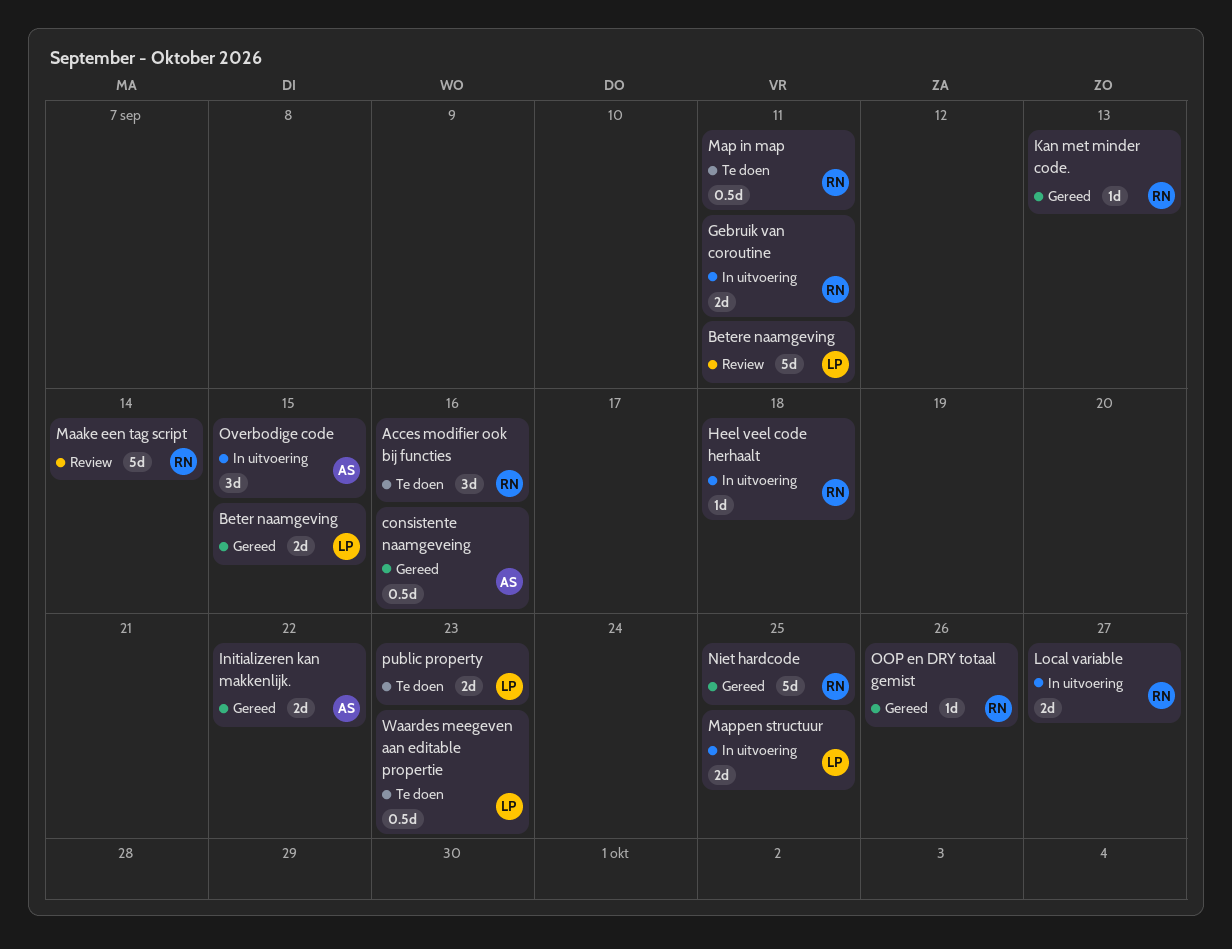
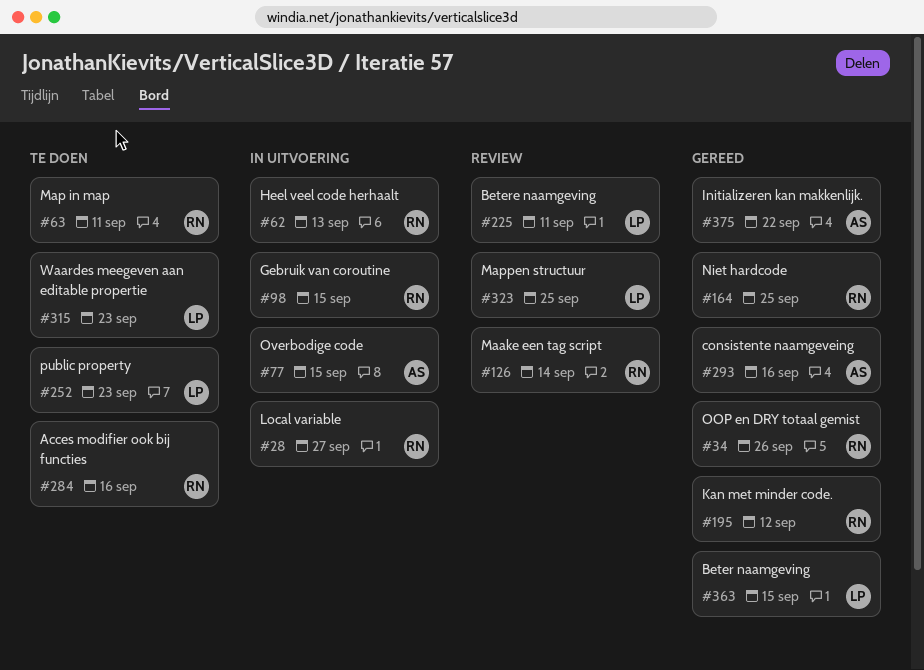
Gebruik van coroutine, due: Sep 11 -> Sep 15
Heel veel code herhaalt, due: Sep 18 -> Sep 13
Kan met minder code., due: Sep 13 -> Sep 12
Mappen structuur, status: In uitvoering -> Review

